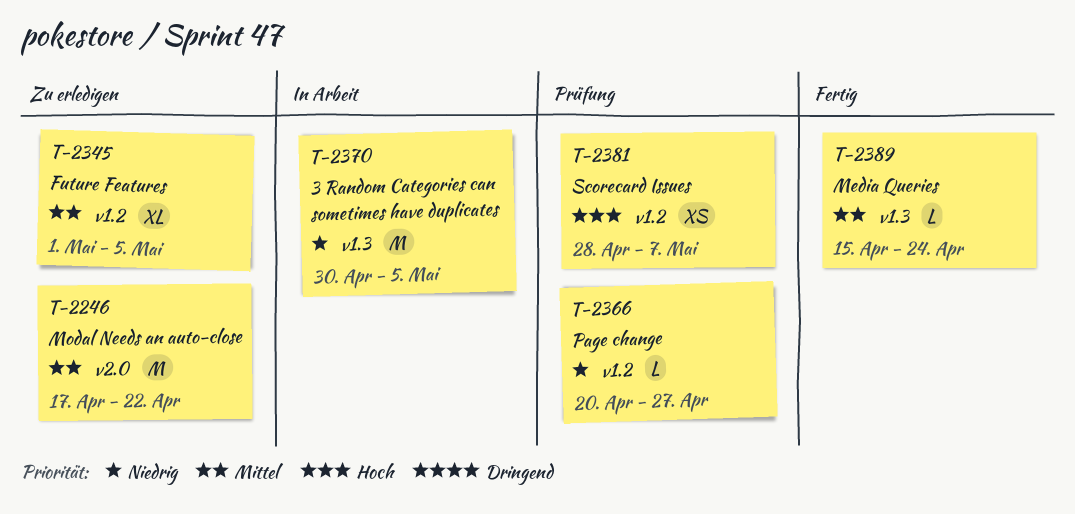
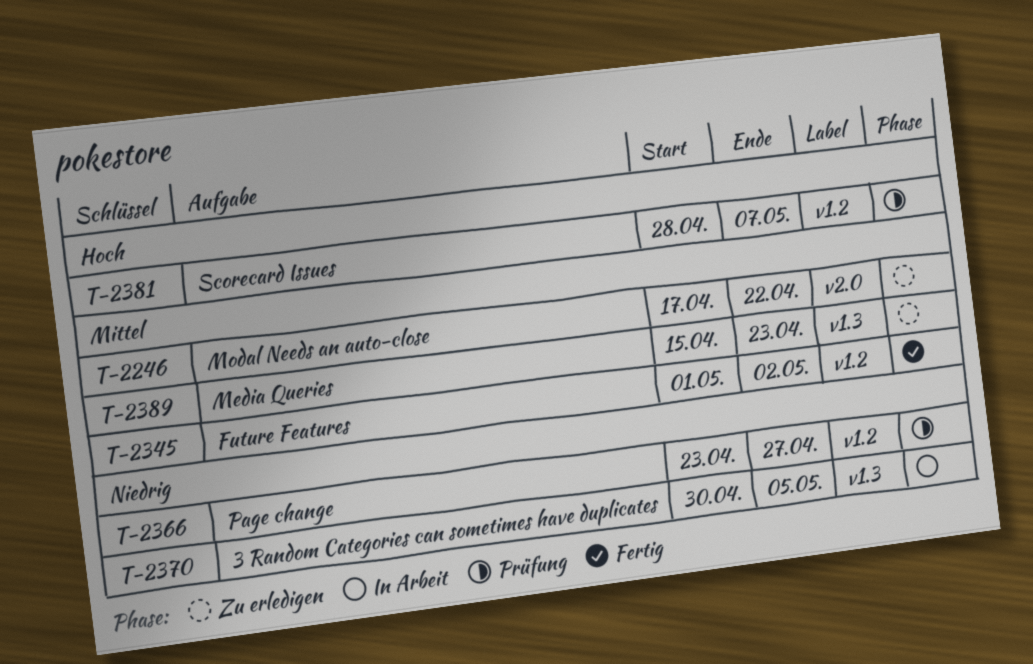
T-2345, status: Zu erledigen -> Fertig
T-2345, due: May 5 -> May 2
T-2366, start: Apr 20 -> Apr 23
T-2389, status: Fertig -> Zu erledigen
T-2389, due: Apr 24 -> Apr 23

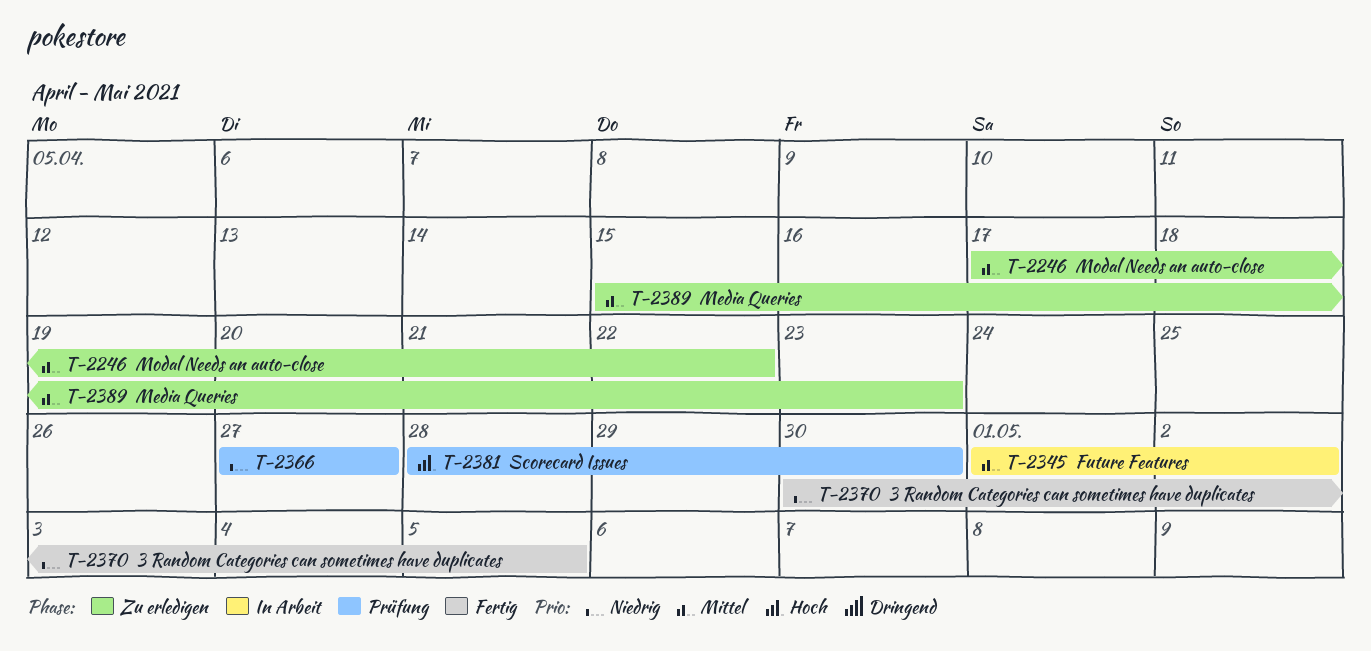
T-2345, status: Fertig -> In Arbeit
T-2366, start: Apr 23 -> Apr 27
T-2370, status: In Arbeit -> Fertig
T-2381, due: May 7 -> Apr 30

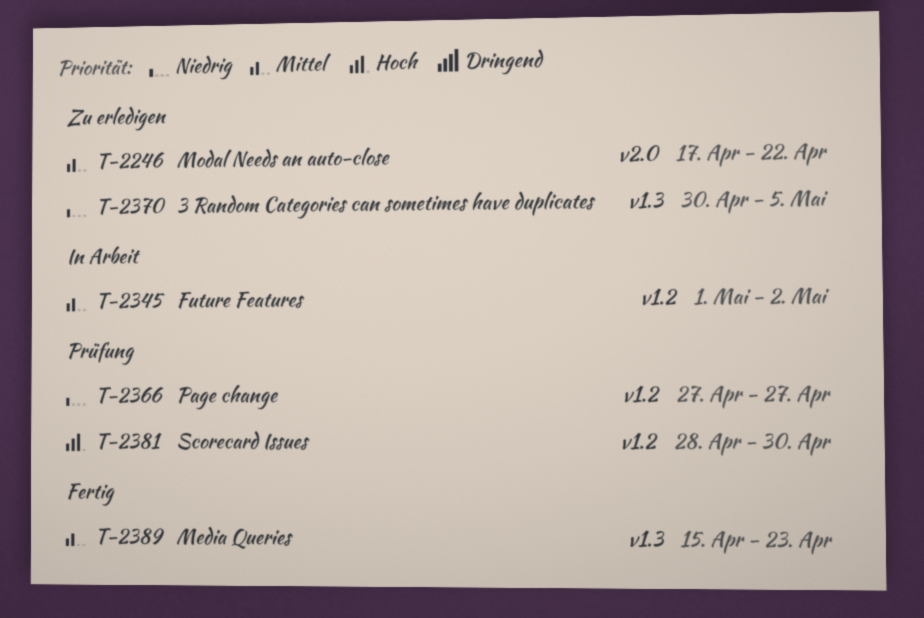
T-2370, status: Fertig -> Zu erledigen
T-2389, status: Zu erledigen -> Fertig

